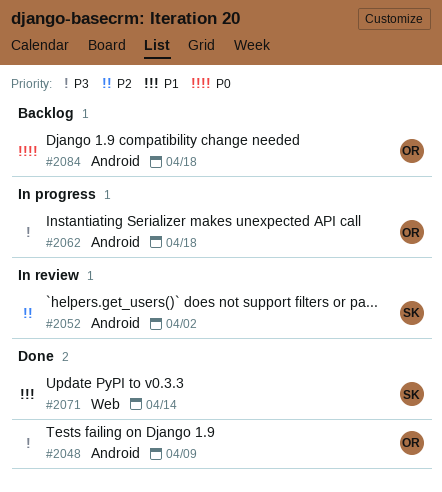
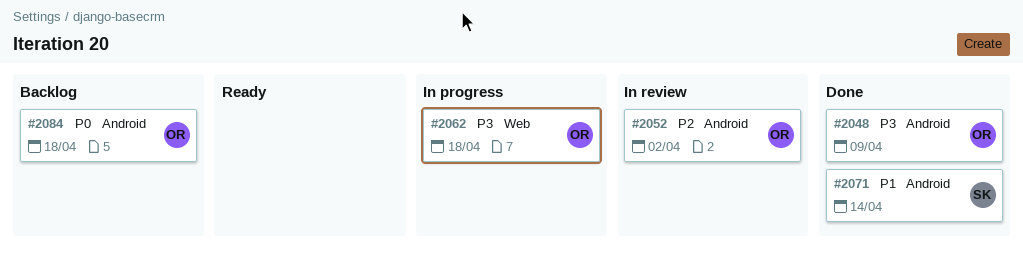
#2052, owner: SK -> OR
#2062, label: Android -> Web
#2071, label: Web -> Android

